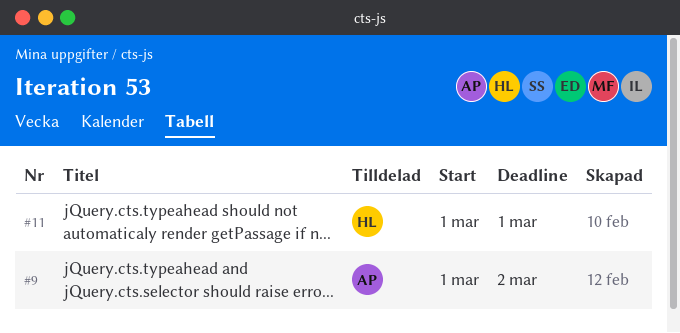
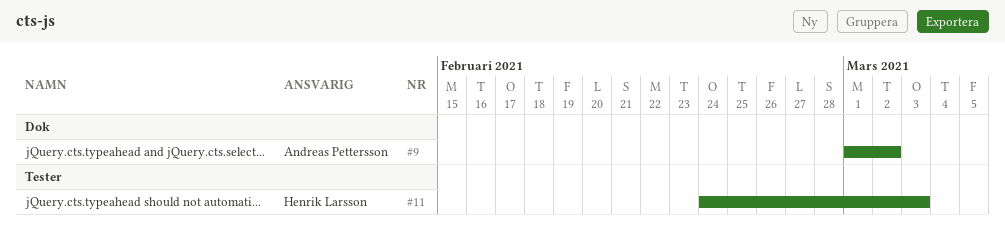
#11, start: Mar 1 -> Feb 24
#11, due: Mar 1 -> Mar 3

